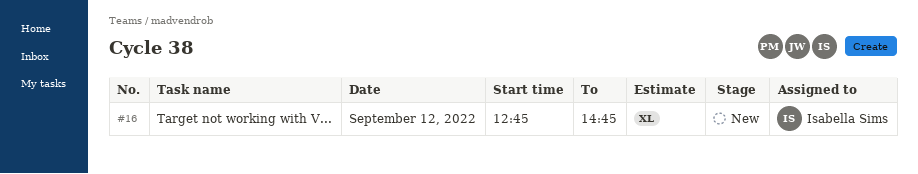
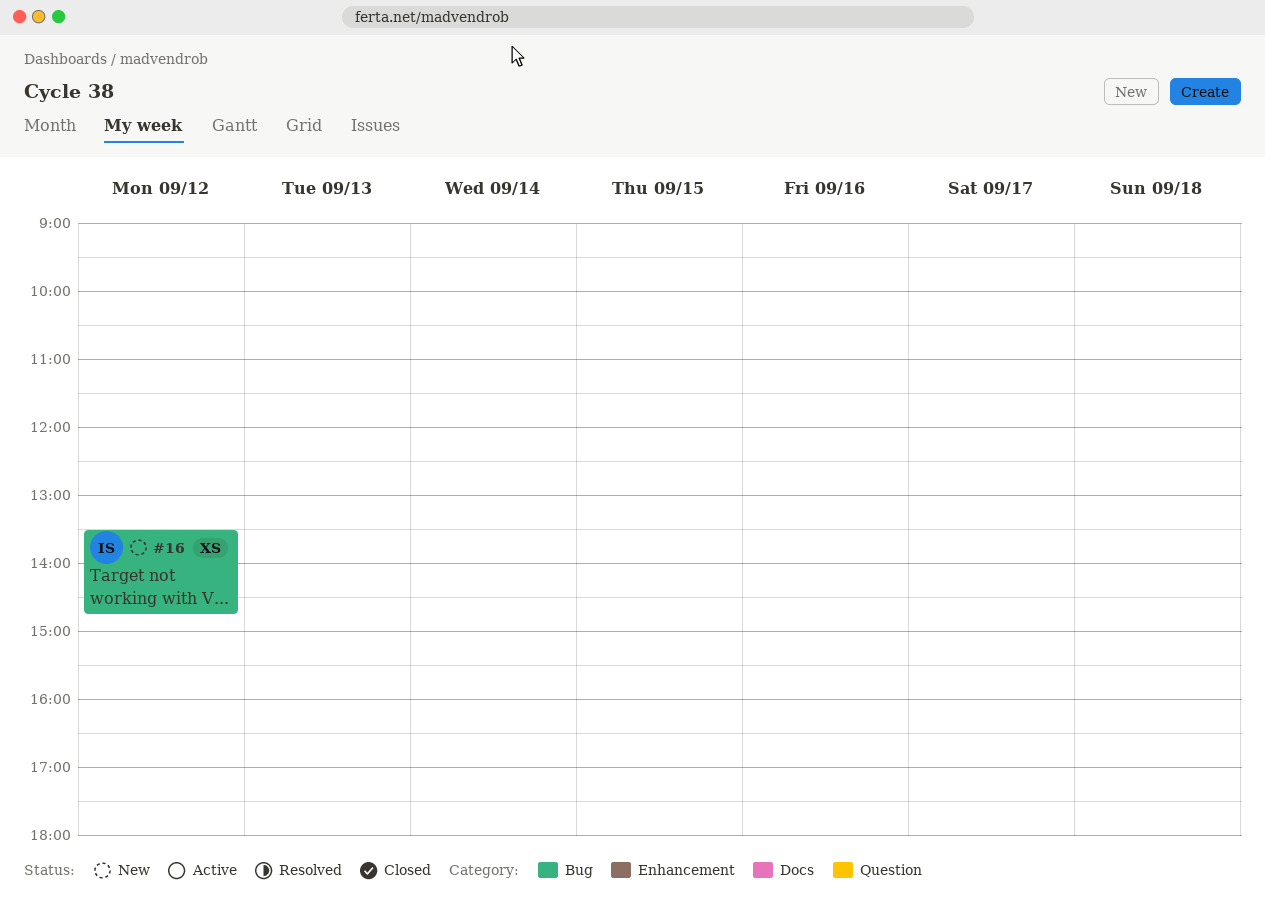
#16, estimate: XL -> XS
#16, begins: 12:45 -> 13:30

